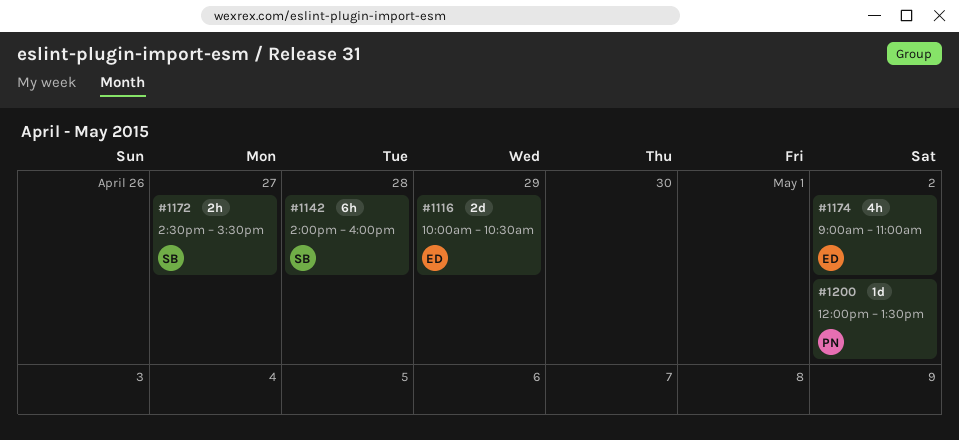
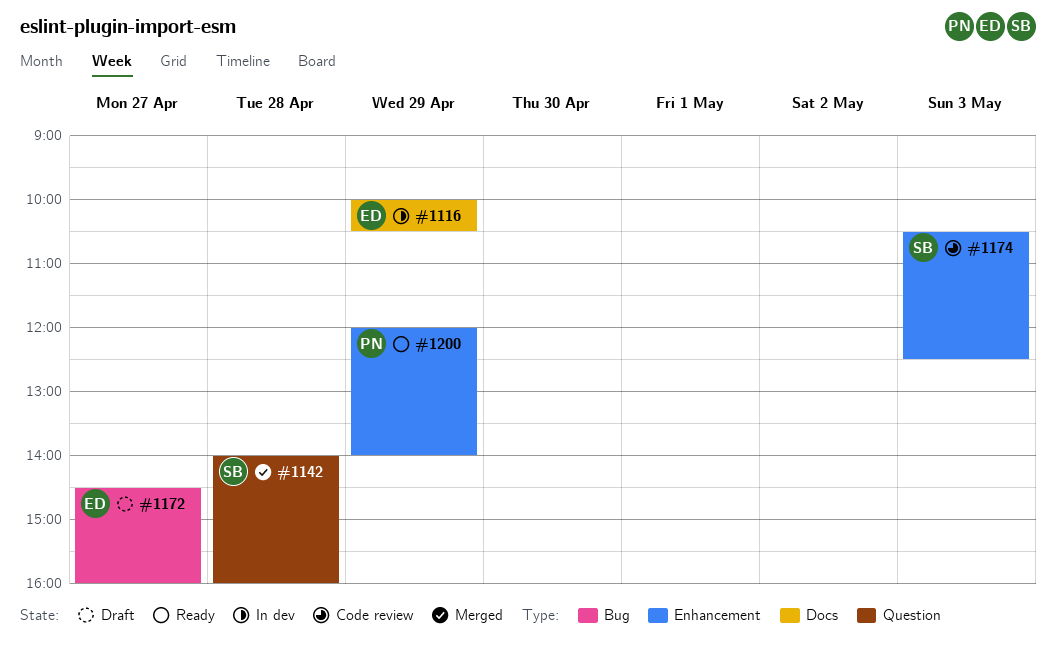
#1172, owner: SB -> ED
#1172, ends: 15:30 -> 16:00
#1174, owner: ED -> SB
#1174, day: May 2 -> May 3
#1174, begins: 09:00 -> 10:30
#1174, ends: 11:00 -> 12:30
#1200, day: May 2 -> Apr 29
#1200, ends: 13:30 -> 14:00

